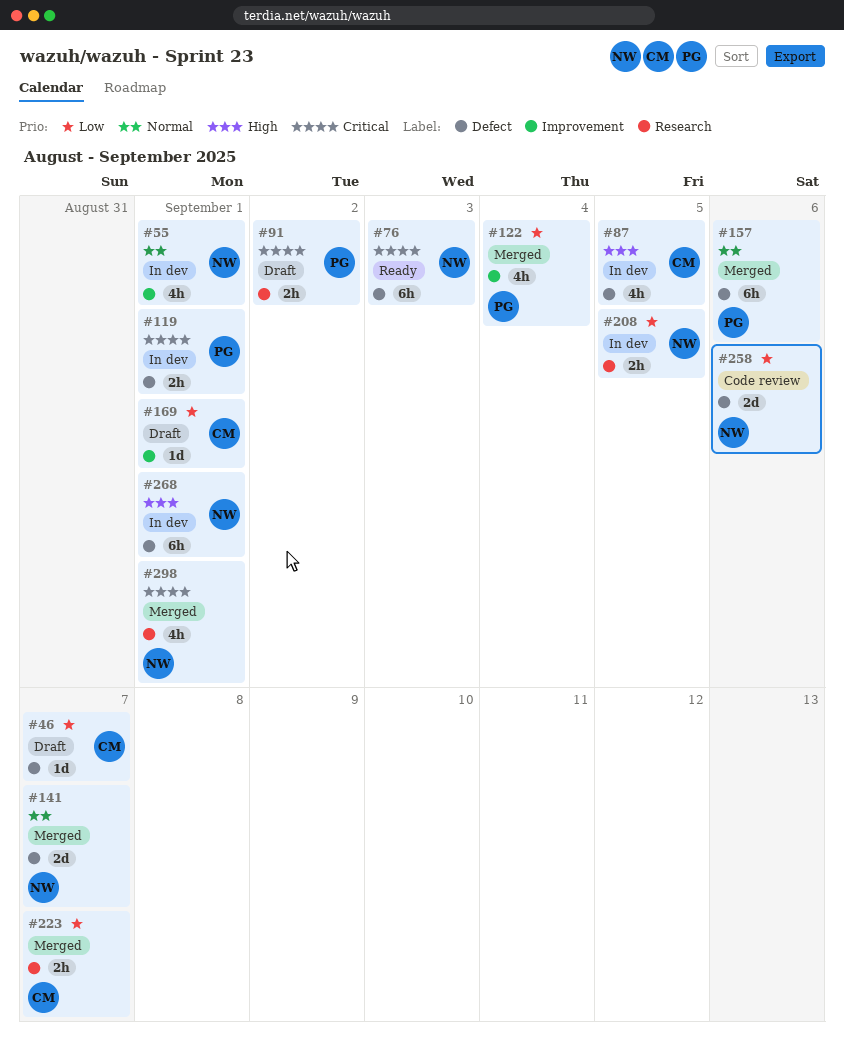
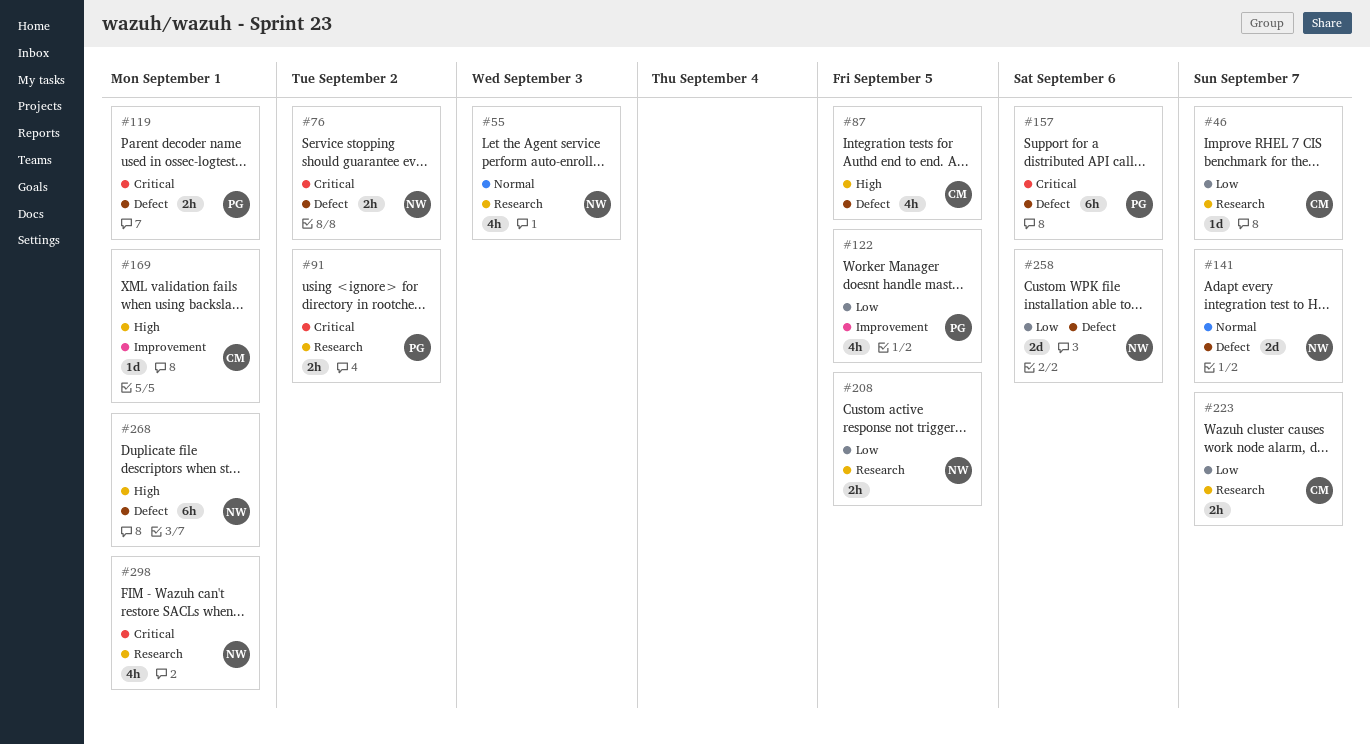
#46, label: Defect -> Research
#55, label: Improvement -> Research
#55, due: Sep 1 -> Sep 3
#76, estimate: 6h -> 2h
#76, due: Sep 3 -> Sep 2
#122, due: Sep 4 -> Sep 5
#157, priority: Normal -> Critical
#169, priority: Low -> High

